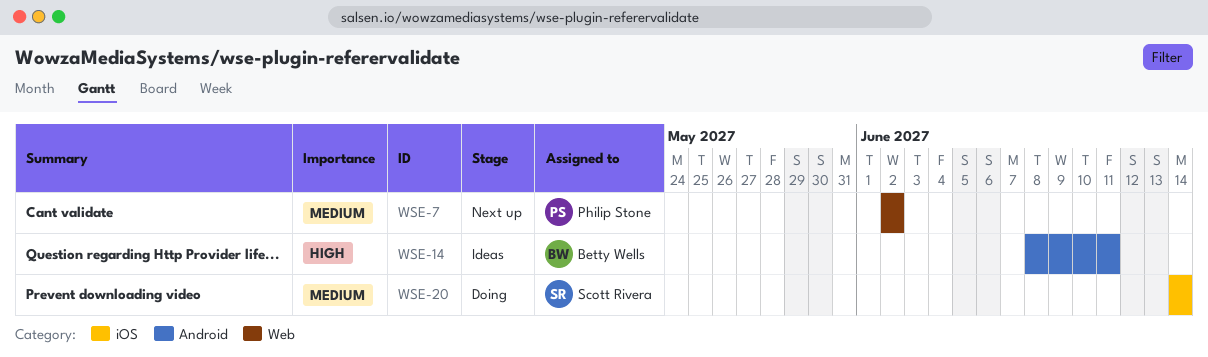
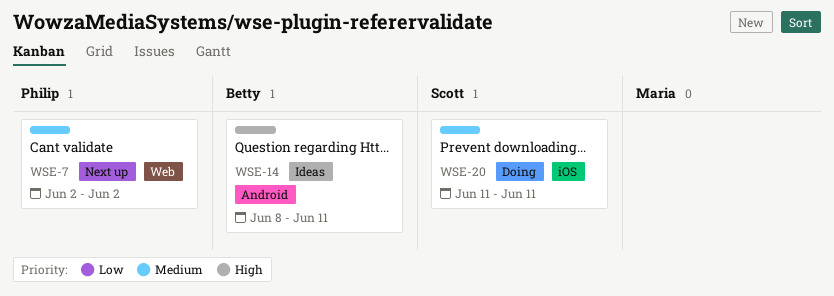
WSE-20, start: Jun 14 -> Jun 11
WSE-20, due: Jun 14 -> Jun 11

